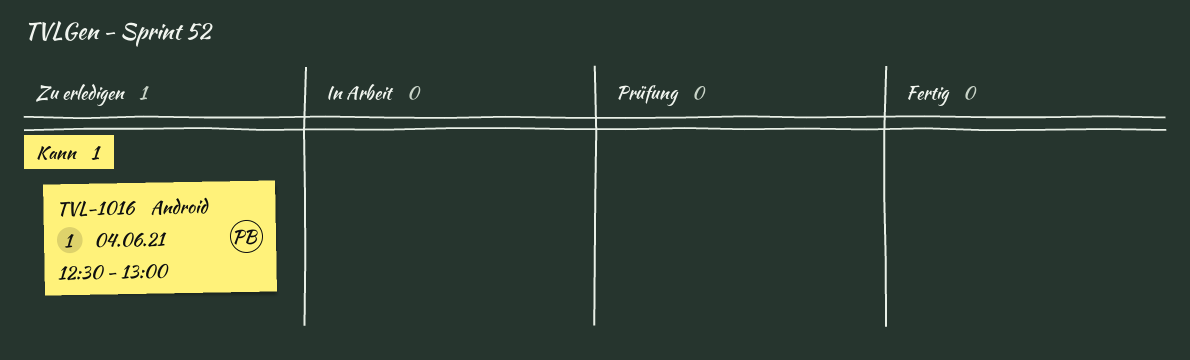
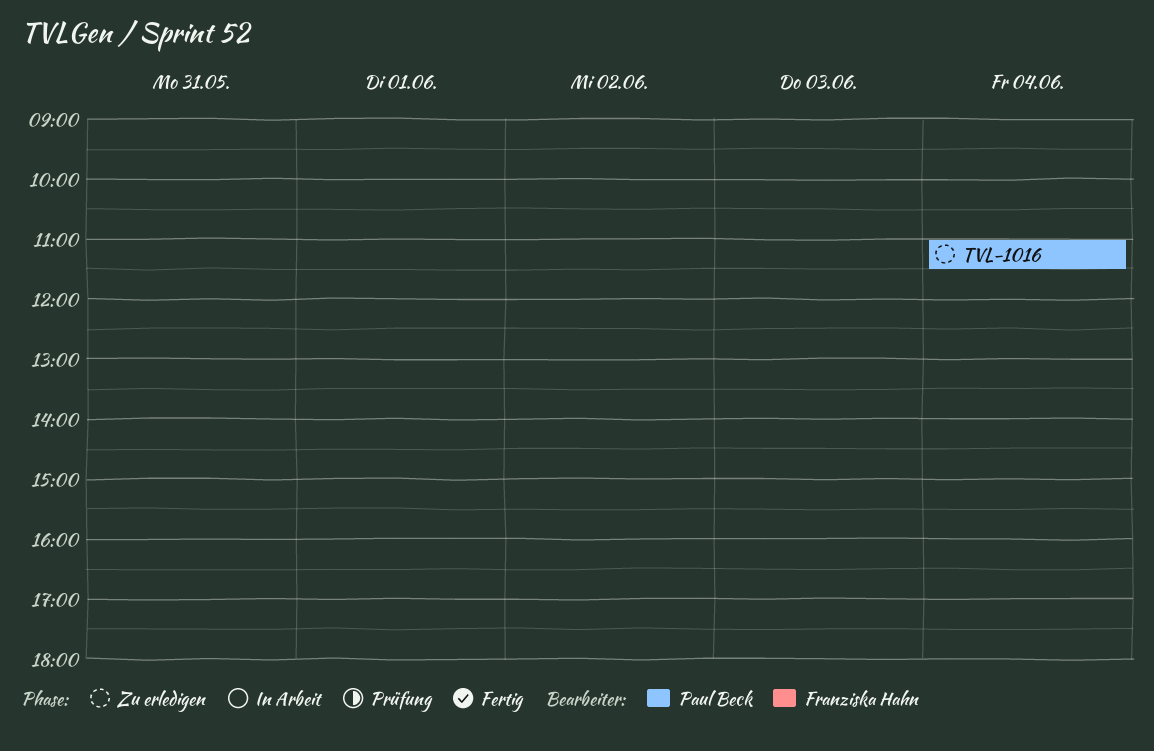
TVL-1016, begins: 12:30 -> 11:00
TVL-1016, ends: 13:00 -> 11:30

